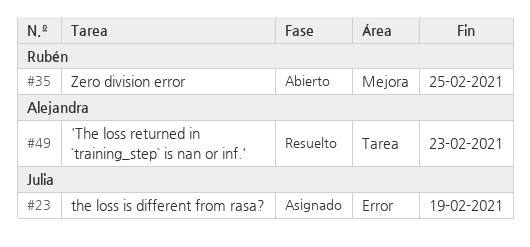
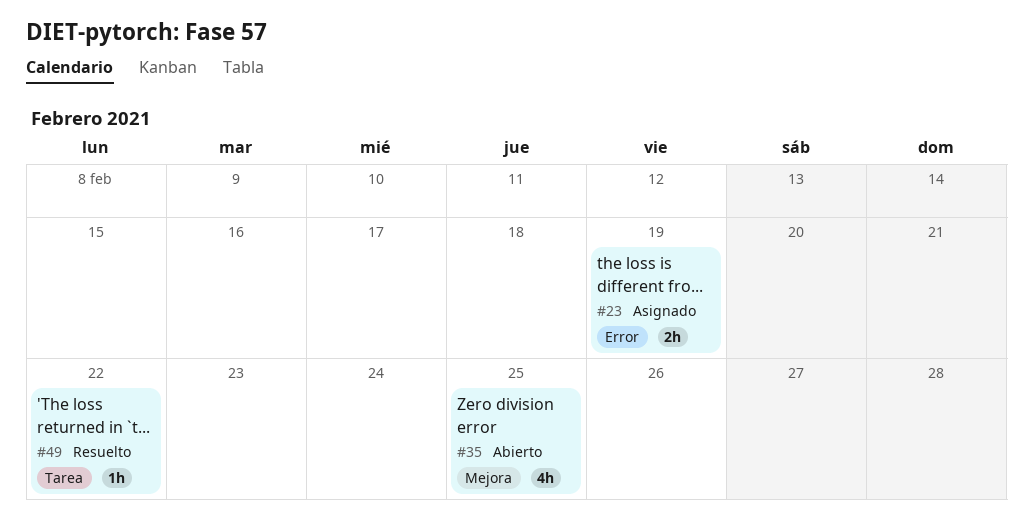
#49, due: Feb 23 -> Feb 22

